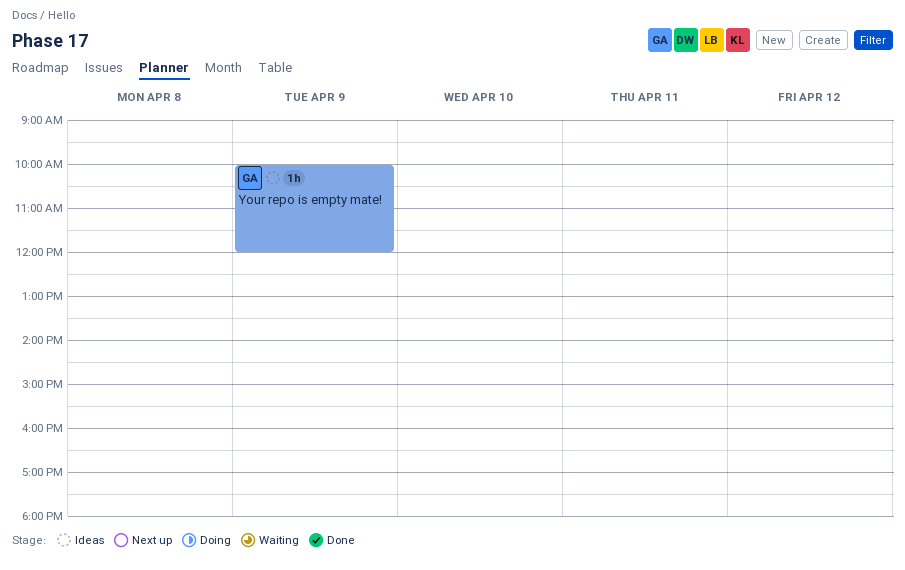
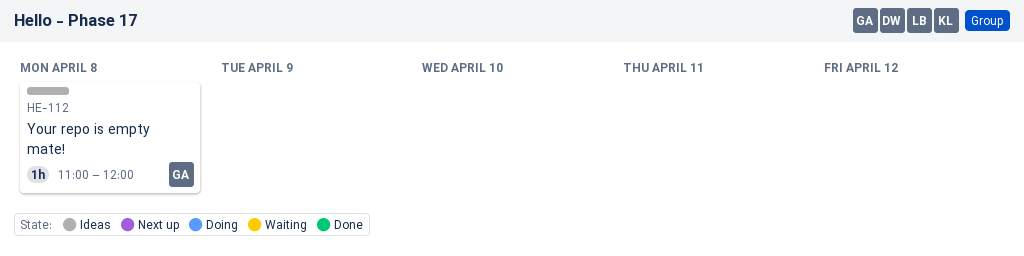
Your repo is empty mate!, day: Apr 9 -> Apr 8
Your repo is empty mate!, begins: 10:00 -> 11:00

